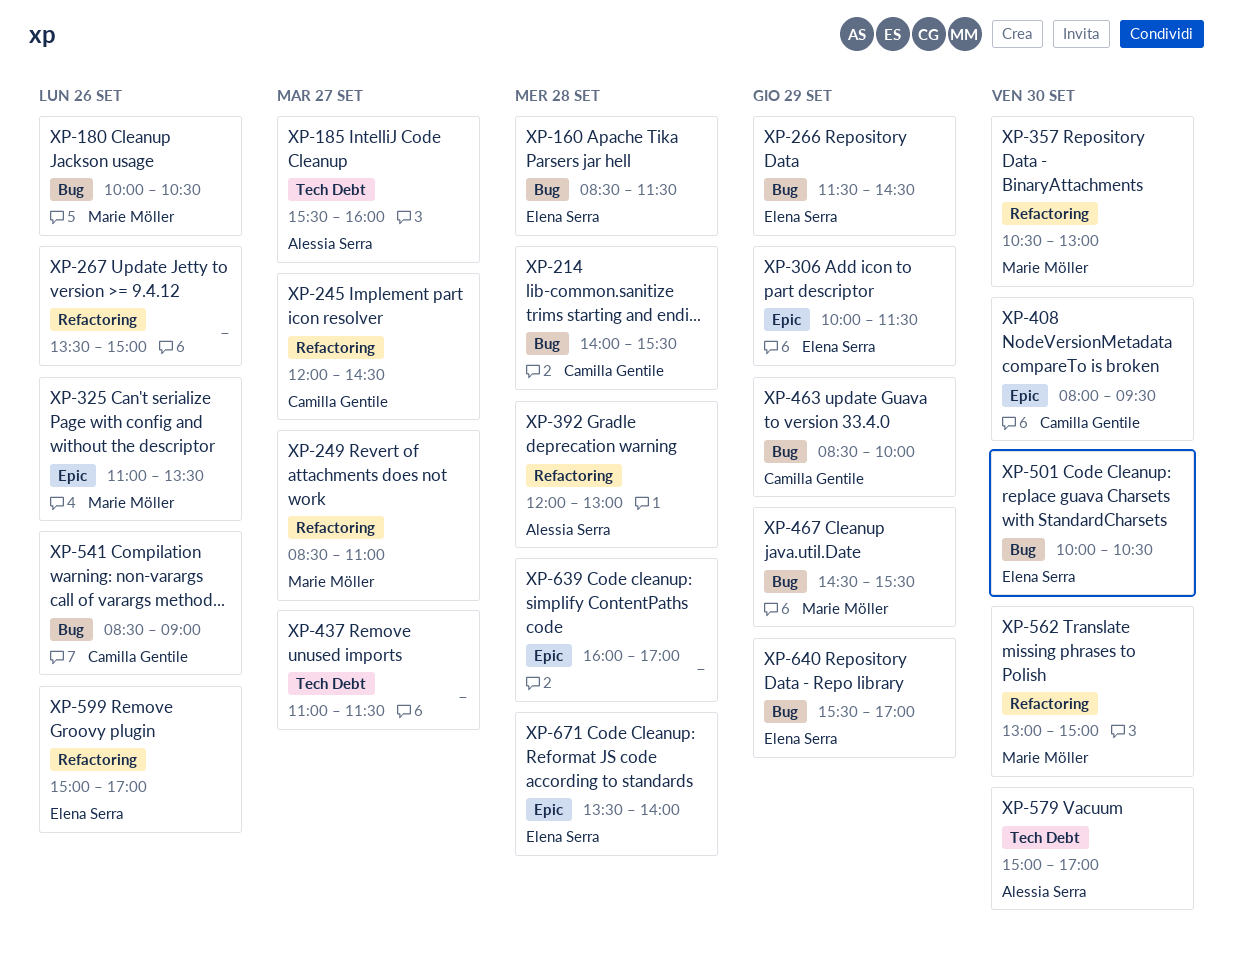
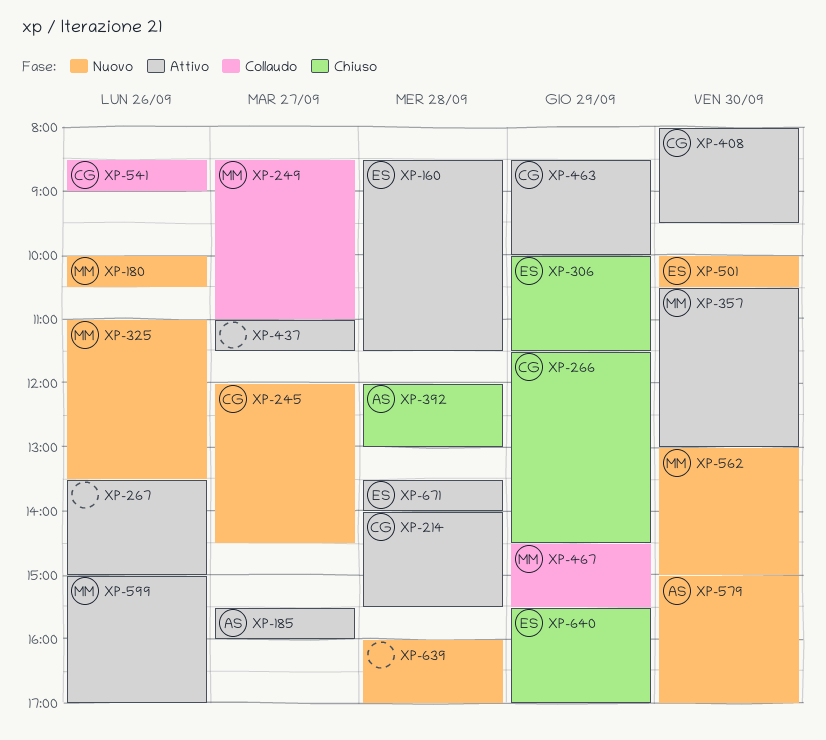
XP-266, owner: Elena Serra -> Camilla Gentile
XP-599, owner: Elena Serra -> Marie Möller

